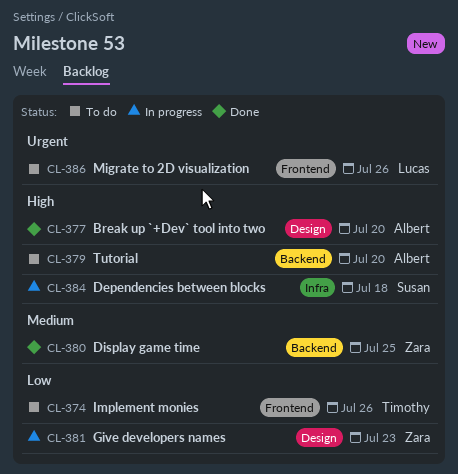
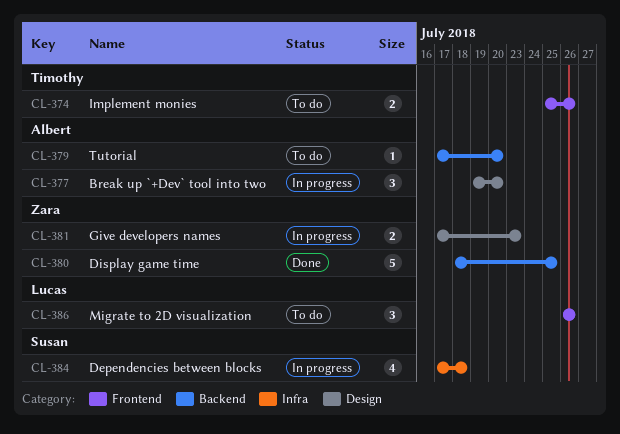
CL-377, status: Done -> In progress

